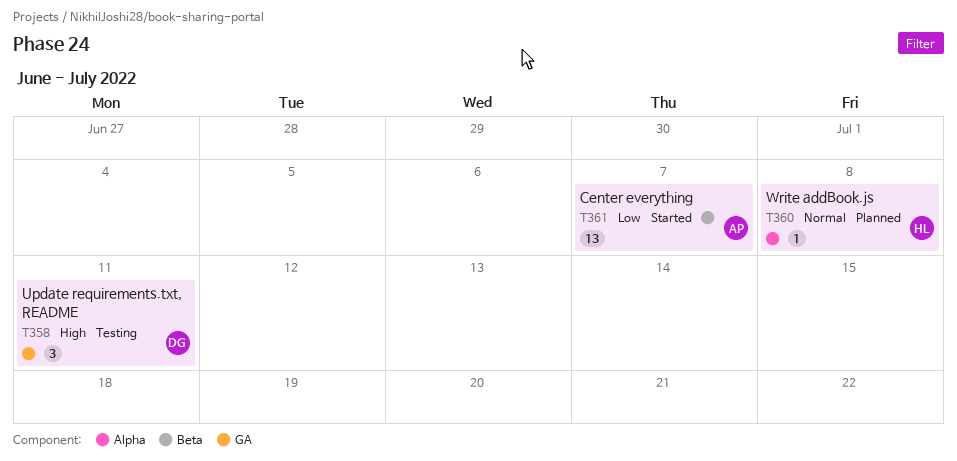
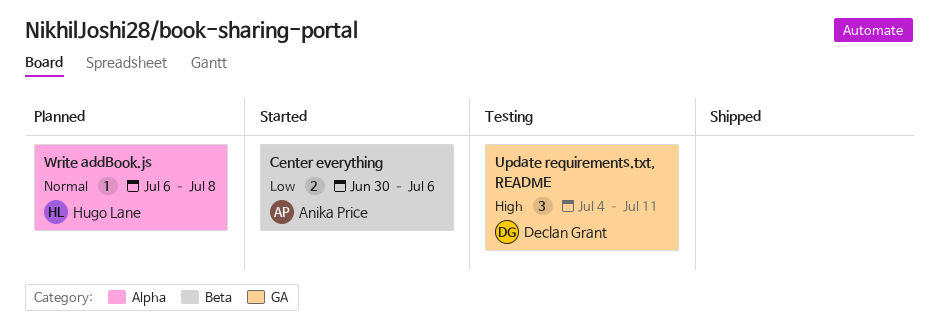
Center everything, estimate: 13 -> 2
Center everything, due: Jul 7 -> Jul 6

